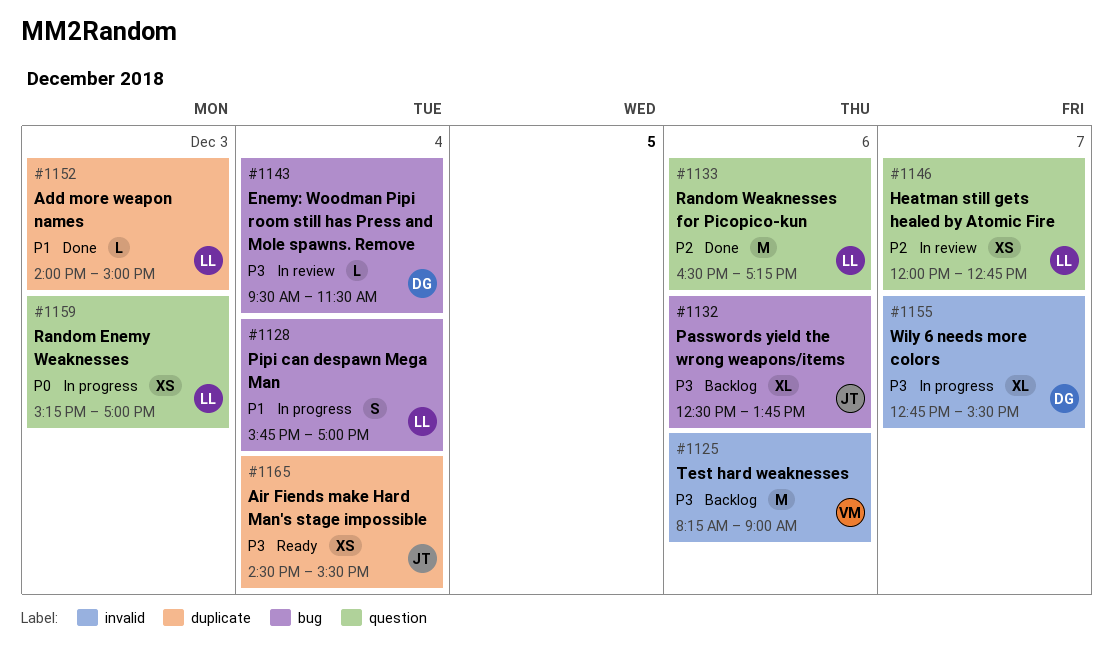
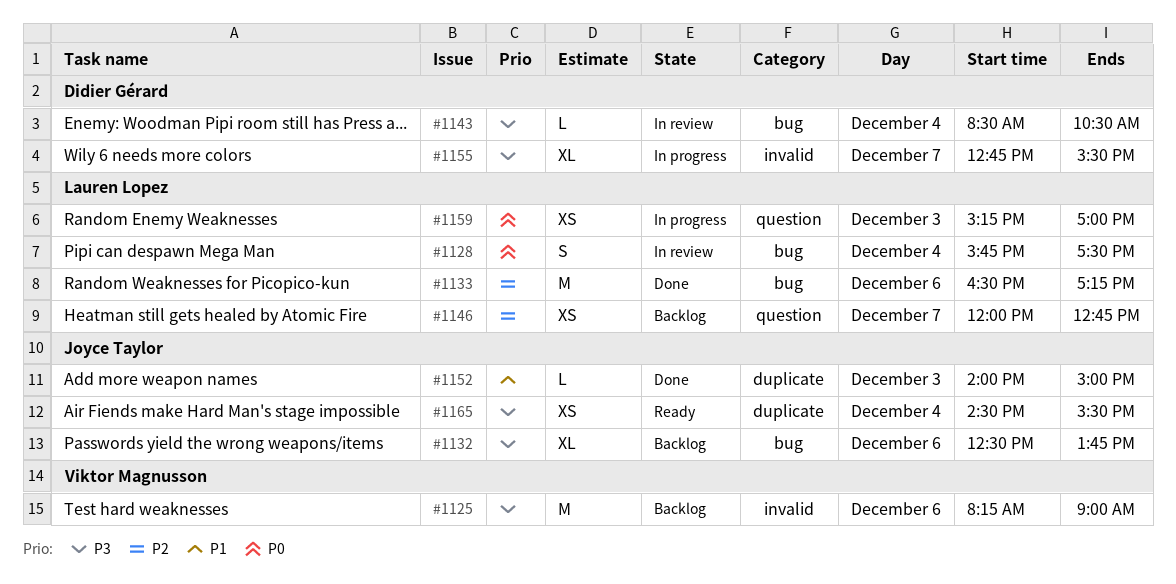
#1128, status: In progress -> In review
#1128, priority: P1 -> P0
#1128, ends: 17:00 -> 17:30
#1133, label: question -> bug
#1143, begins: 09:30 -> 08:30
#1143, ends: 11:30 -> 10:30
#1146, status: In review -> Backlog
#1152, owner: Lauren Lopez -> Joyce Taylor

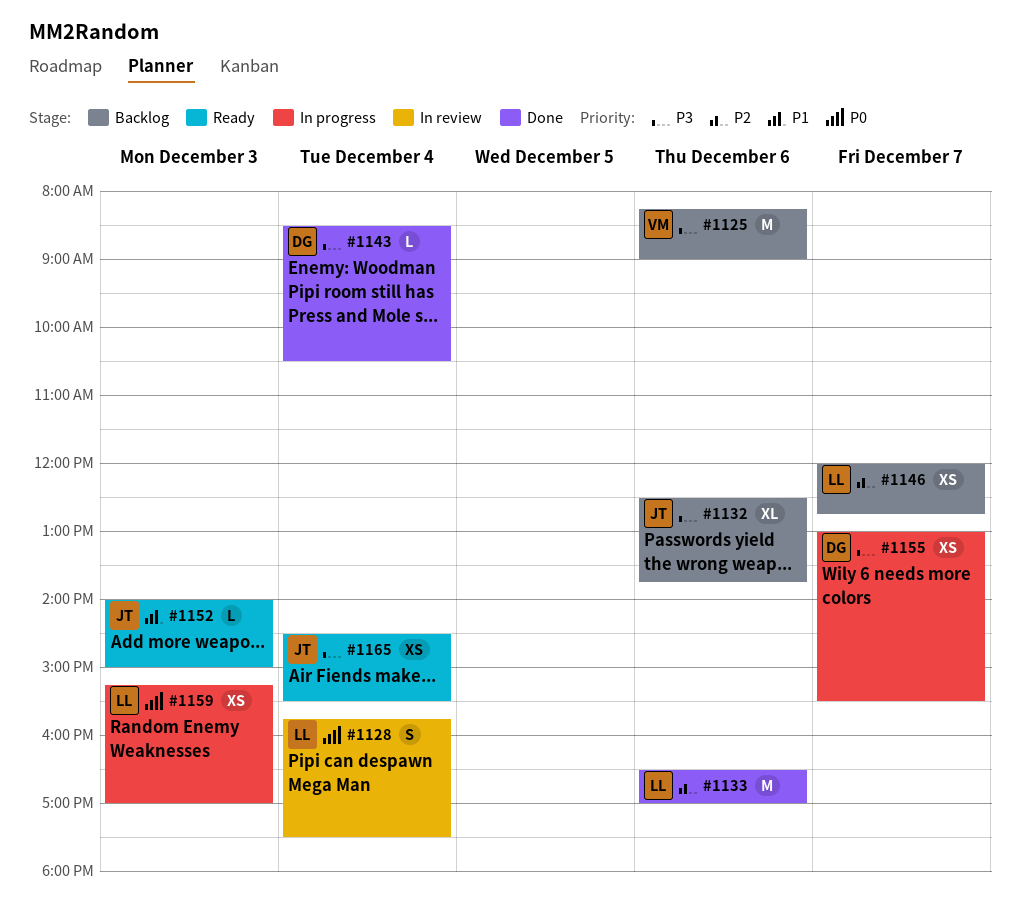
#1133, ends: 17:15 -> 17:00
#1143, status: In review -> Done
#1152, status: Done -> Ready
#1155, estimate: XL -> XS
#1155, begins: 12:45 -> 13:00

